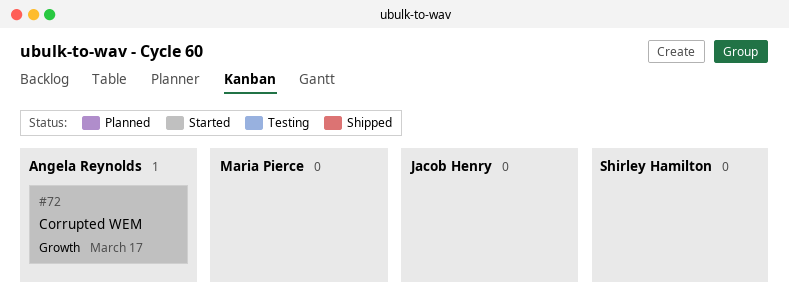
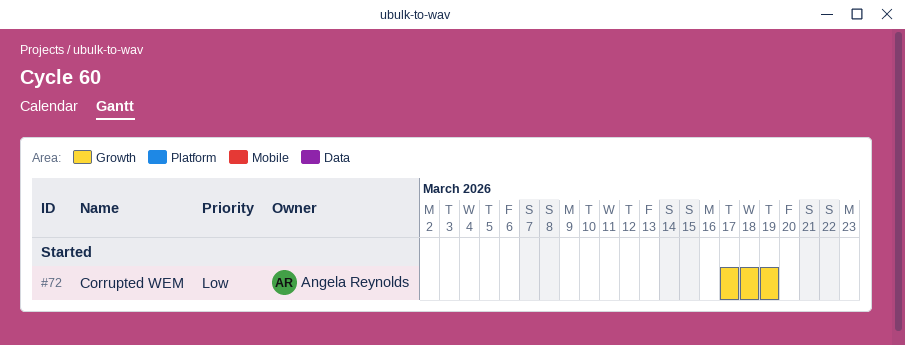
#72, due: Mar 17 -> Mar 19

